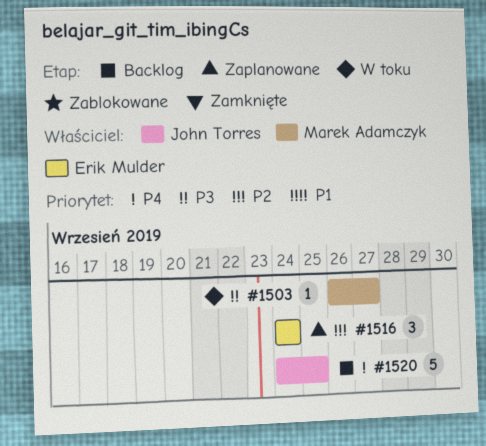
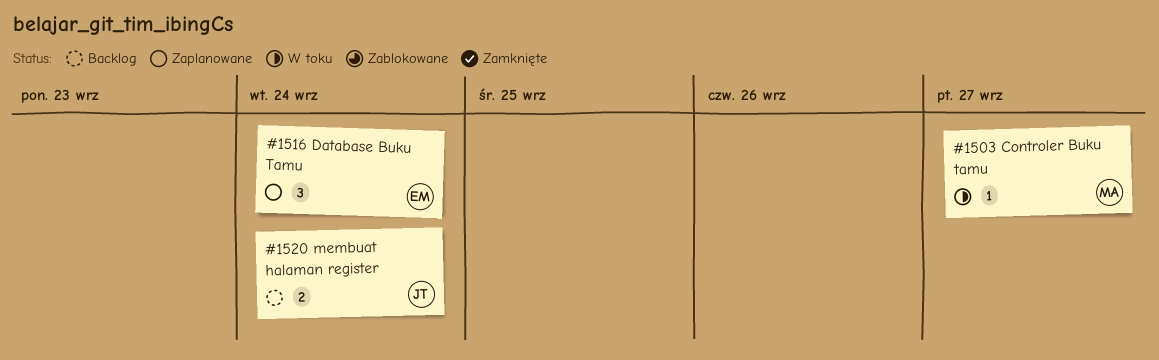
#1520, estimate: 5 -> 2
#1520, due: Sep 25 -> Sep 24

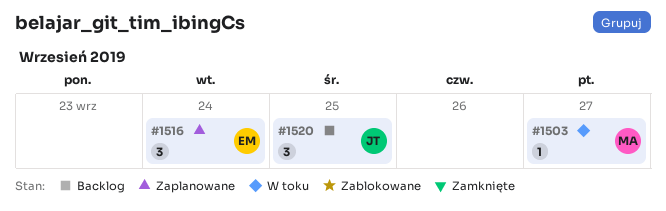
#1520, estimate: 2 -> 3
#1520, due: Sep 24 -> Sep 25

